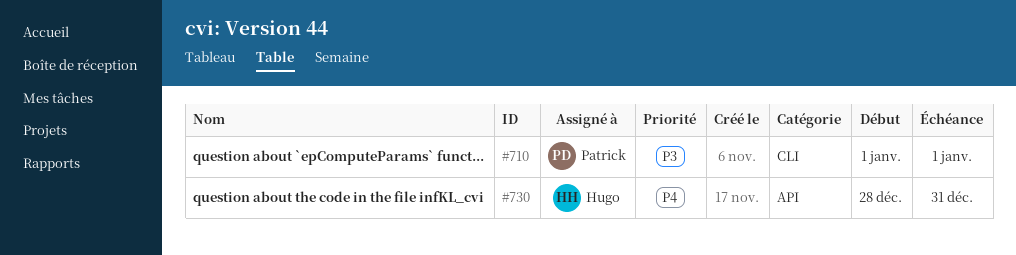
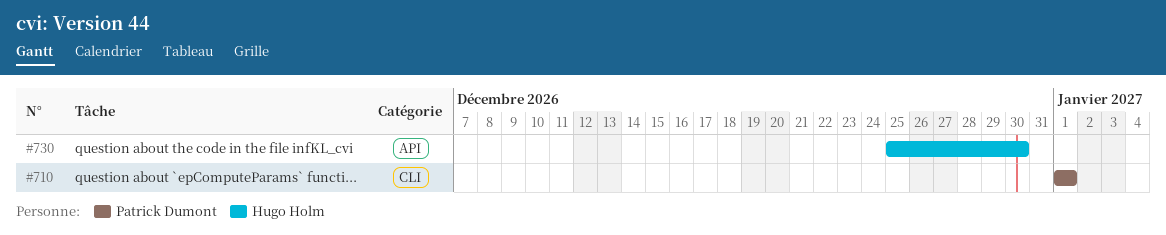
#730, start: Dec 28 -> Dec 25
#730, due: Dec 31 -> Dec 30

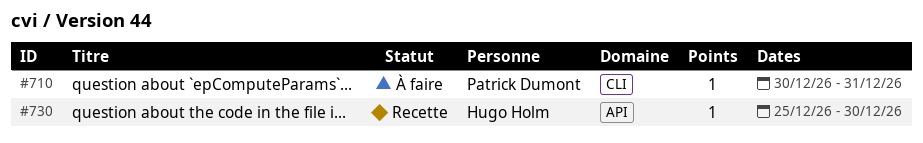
#710, start: Jan 1 -> Dec 30
#710, due: Jan 1 -> Dec 31

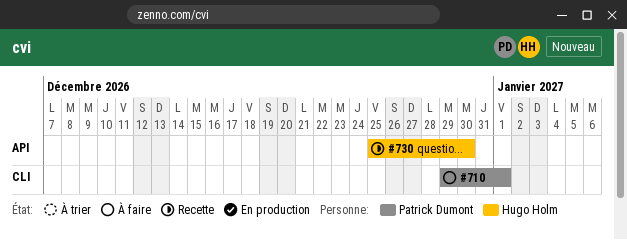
#710, start: Dec 30 -> Dec 29
#710, due: Dec 31 -> Jan 1

